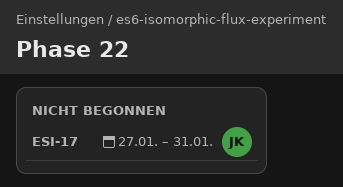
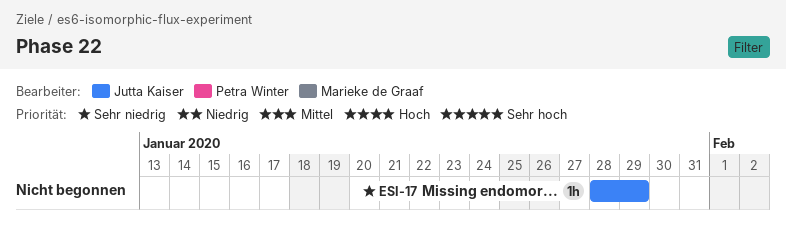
ESI-17, start: Jan 27 -> Jan 28
ESI-17, due: Jan 31 -> Jan 29

